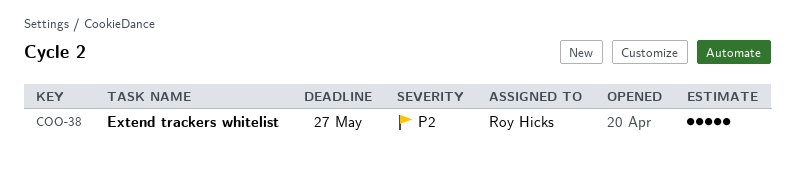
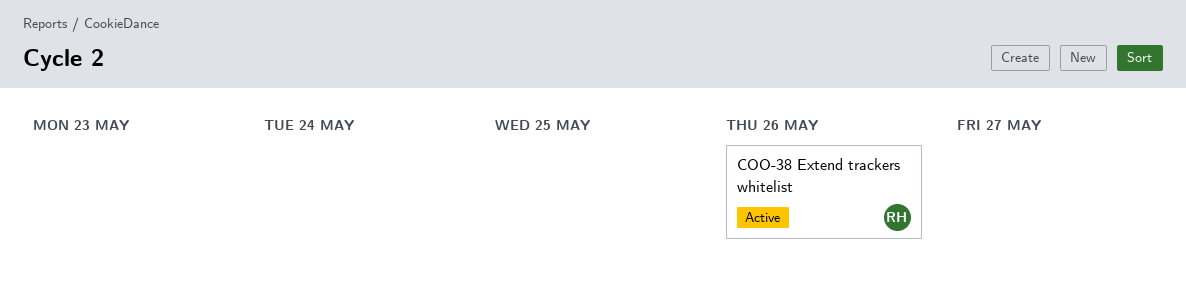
COO-38, due: May 27 -> May 26

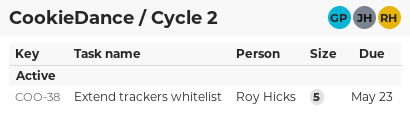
COO-38, due: May 26 -> May 23

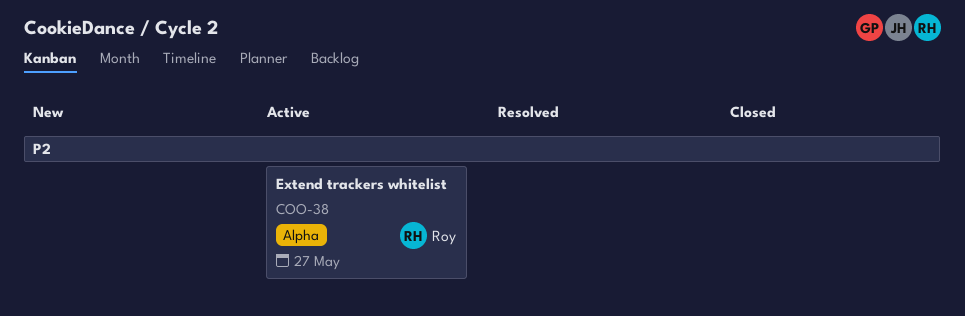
COO-38, due: May 23 -> May 27

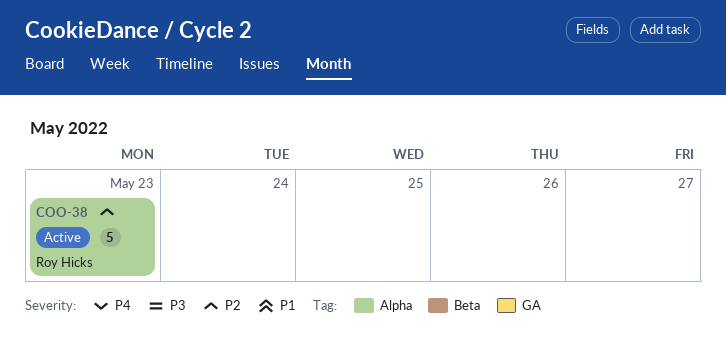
COO-38, due: May 27 -> May 23

